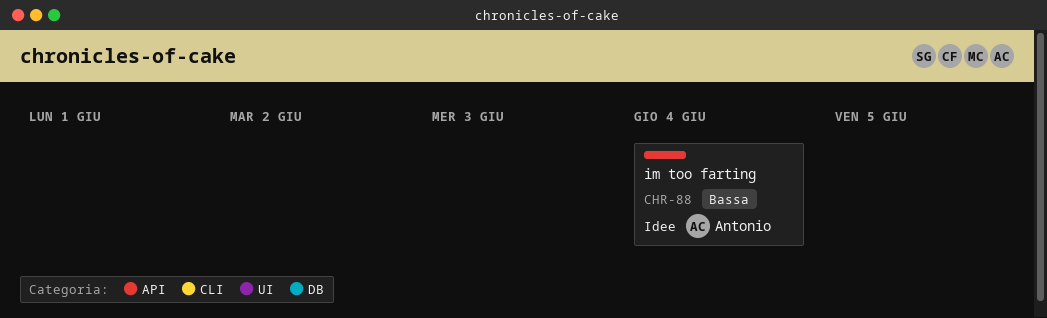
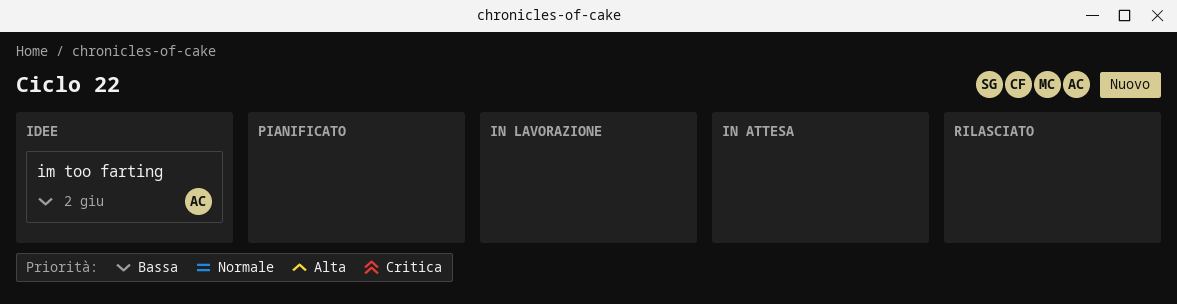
im too farting, due: Jun 4 -> Jun 2

